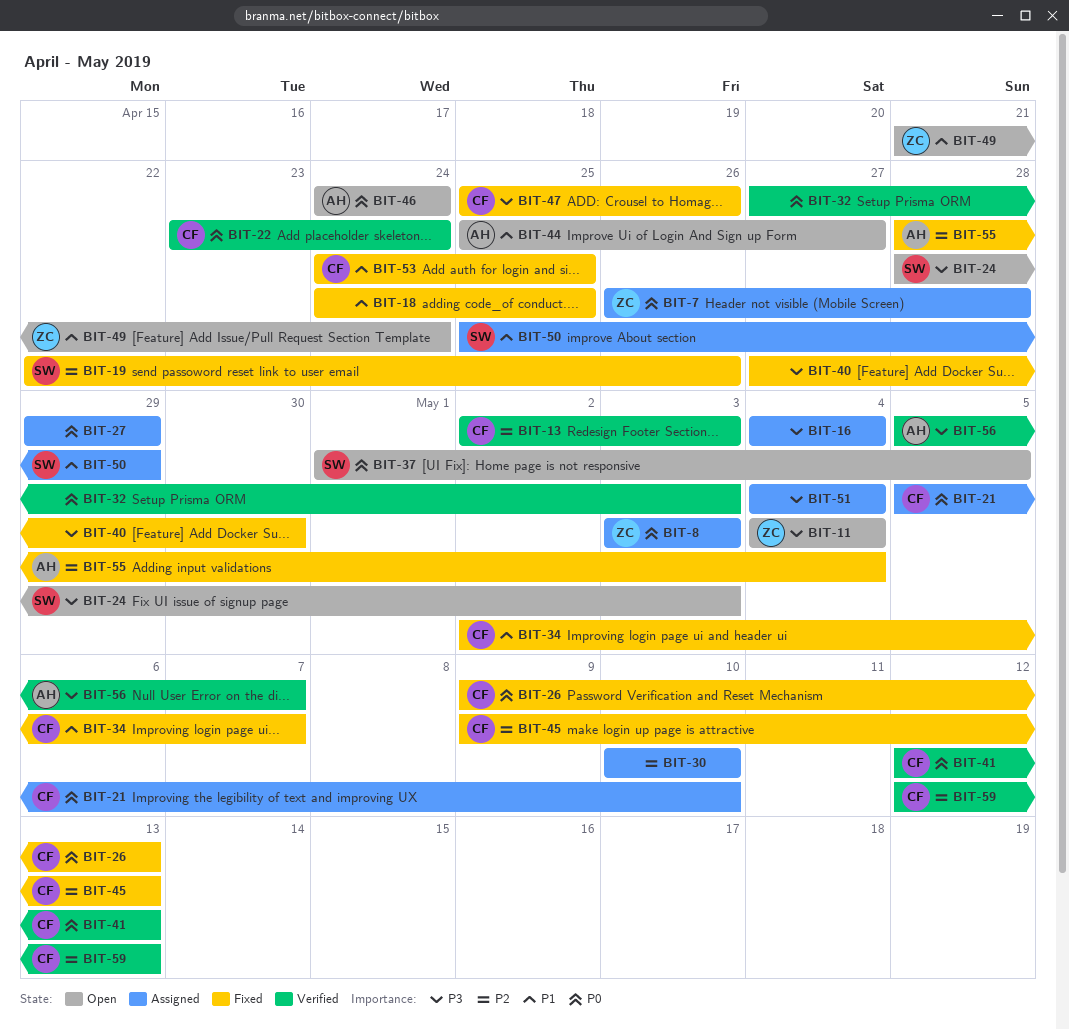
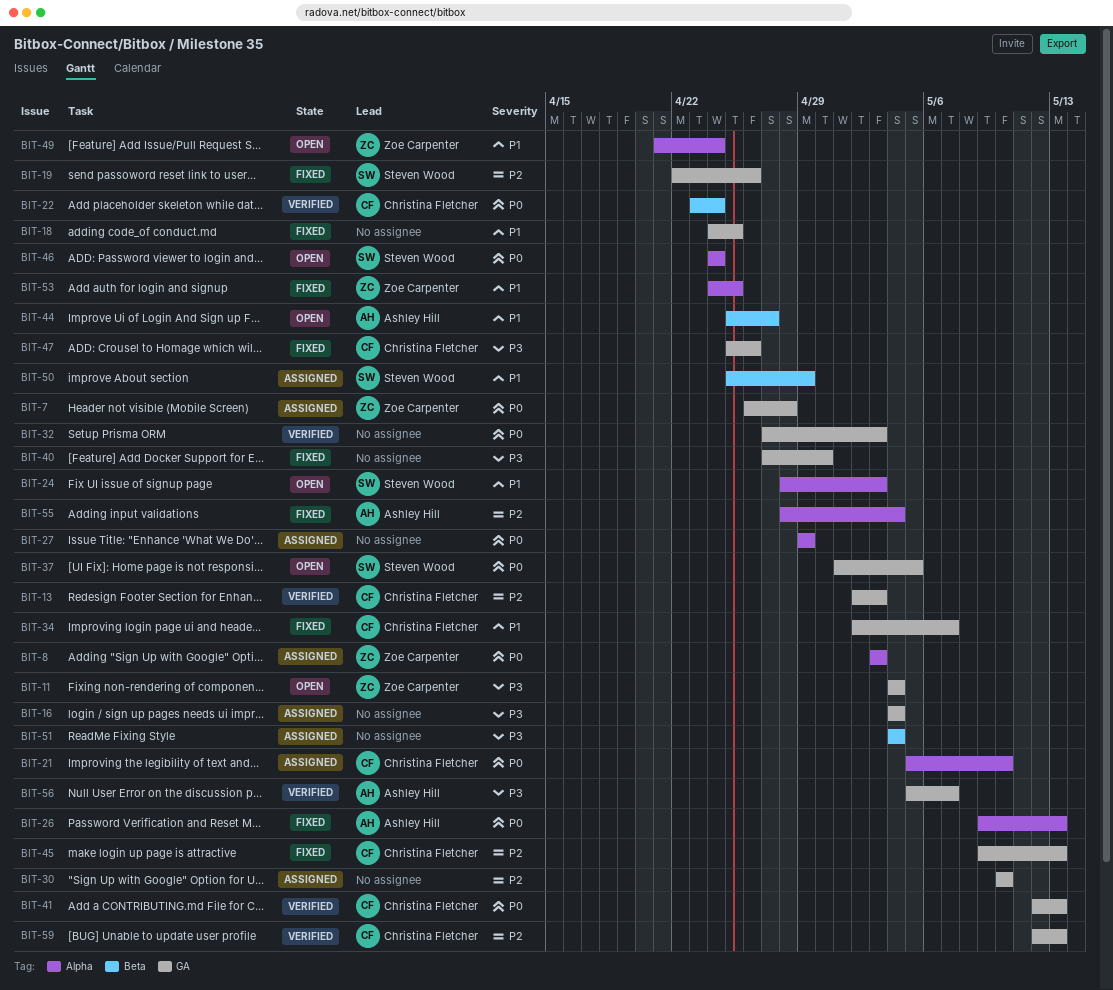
BIT-24, priority: P3 -> P1
BIT-26, owner: Christina Fletcher -> Ashley Hill
BIT-46, owner: Ashley Hill -> Steven Wood
BIT-53, owner: Christina Fletcher -> Zoe Carpenter

